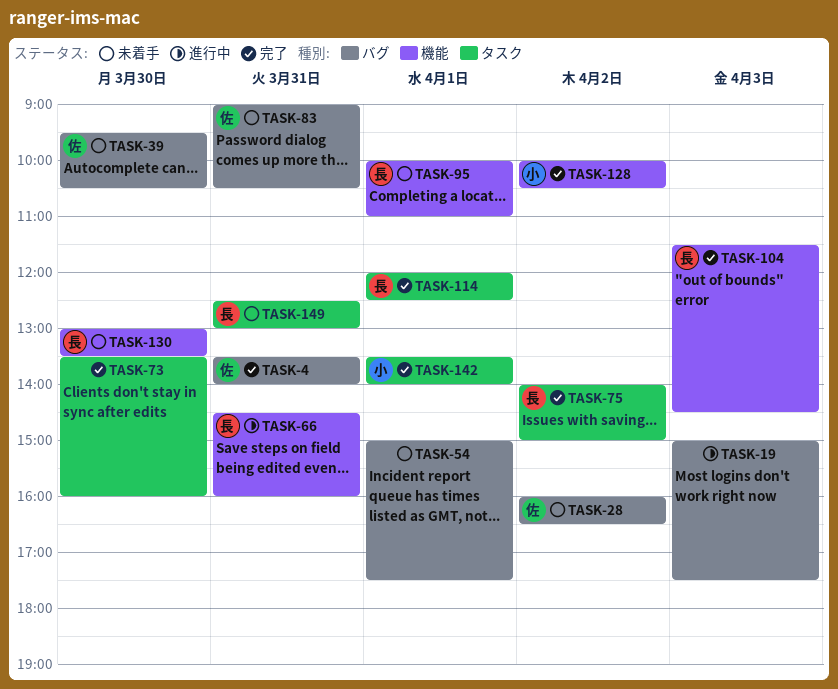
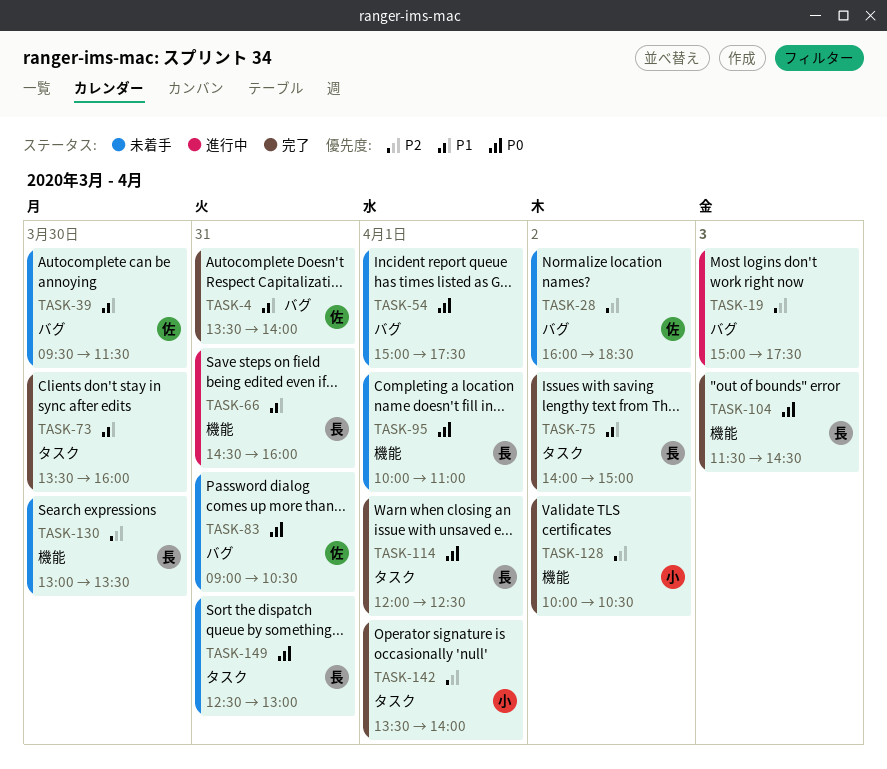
TASK-28, ends: 16:30 -> 18:30
TASK-39, ends: 10:30 -> 11:30

